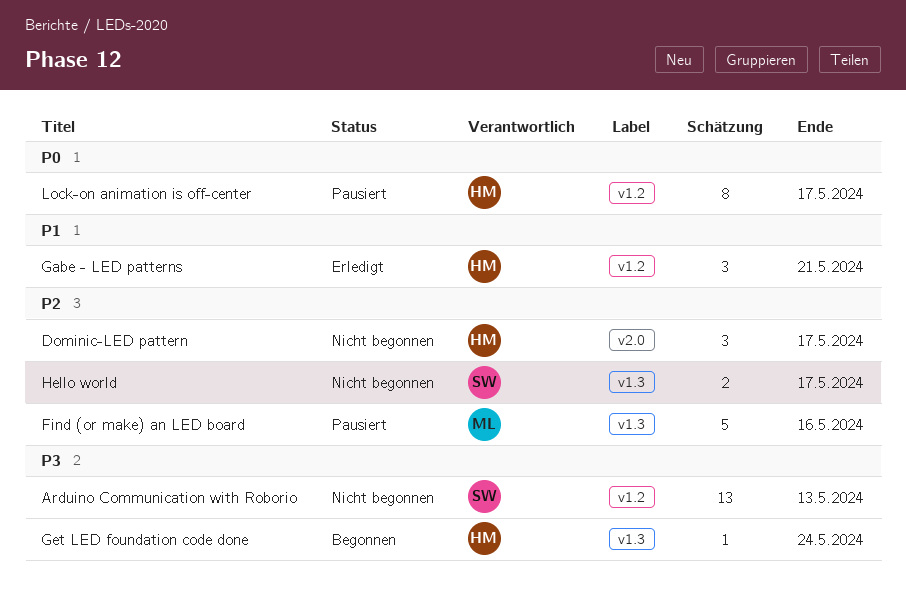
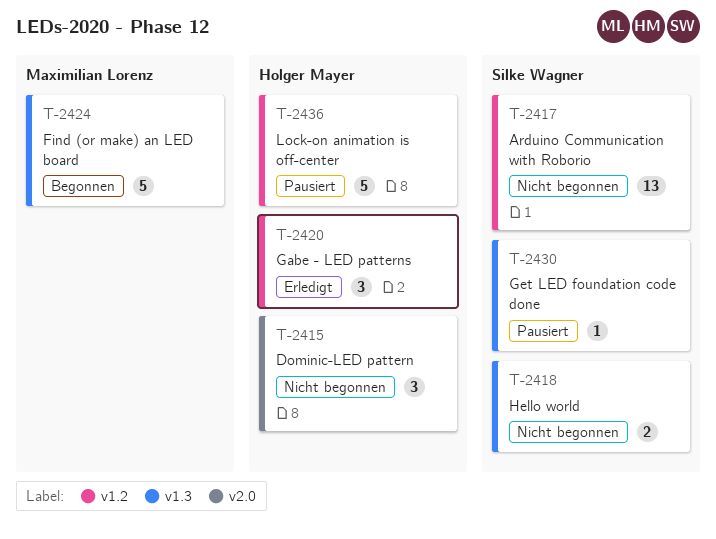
Find (or make) an LED board, status: Pausiert -> Begonnen
Get LED foundation code done, status: Begonnen -> Pausiert
Get LED foundation code done, owner: Holger Mayer -> Silke Wagner
Lock-on animation is off-center, estimate: 8 -> 5

